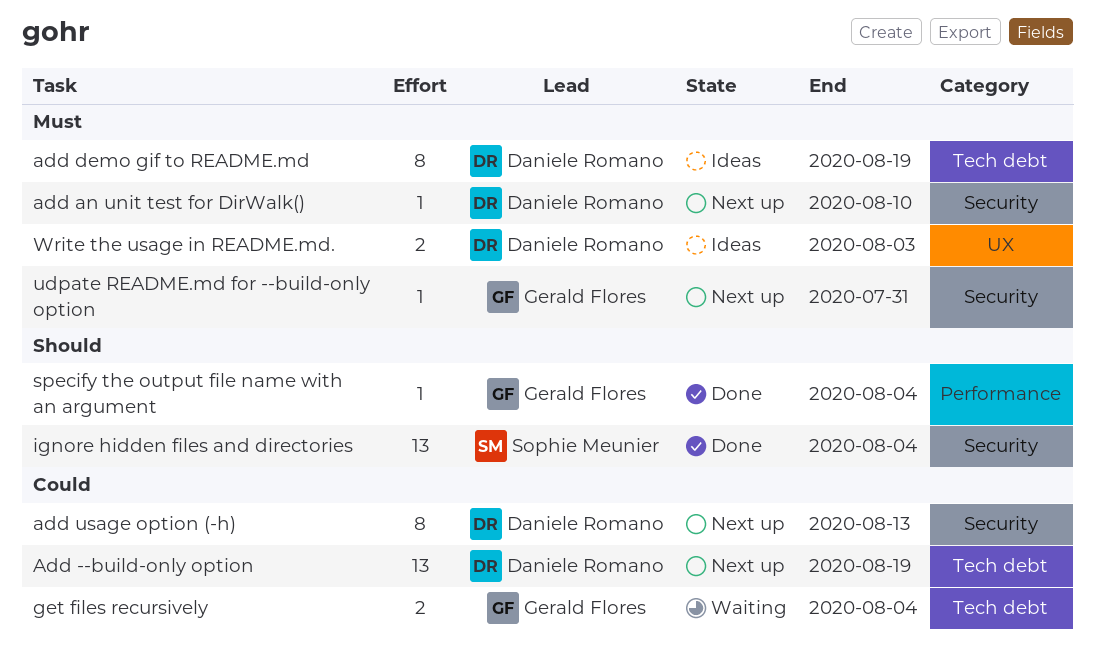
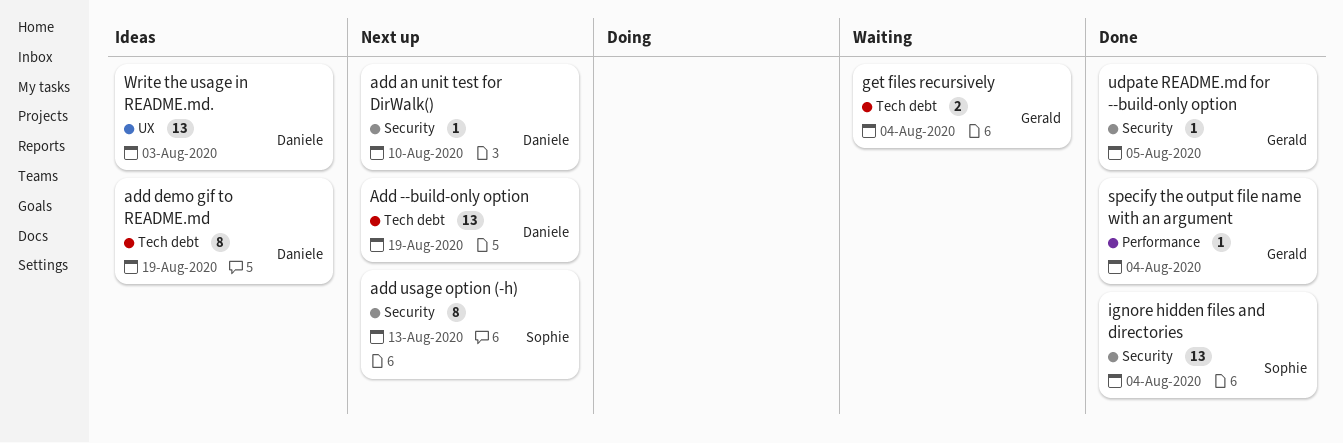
add usage option (-h), owner: Daniele Romano -> Sophie Meunier
udpate README.md for --build-only option, status: Next up -> Done
udpate README.md for --build-only option, due: Jul 31 -> Aug 5
Write the usage in README.md., estimate: 2 -> 13

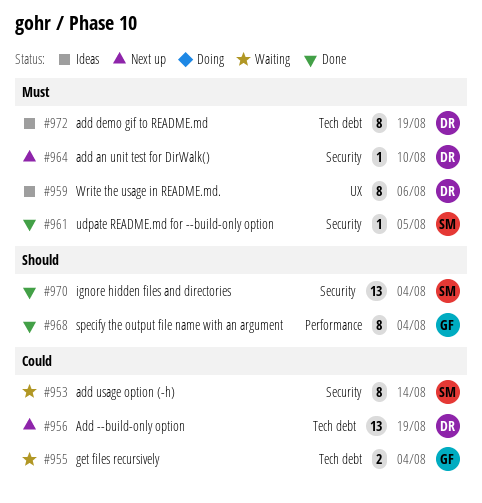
add usage option (-h), status: Next up -> Waiting
add usage option (-h), due: Aug 13 -> Aug 14
specify the output file name with an argument, estimate: 1 -> 8
udpate README.md for --build-only option, owner: Gerald -> Sophie
Write the usage in README.md., estimate: 13 -> 8
Write the usage in README.md., due: Aug 3 -> Aug 6

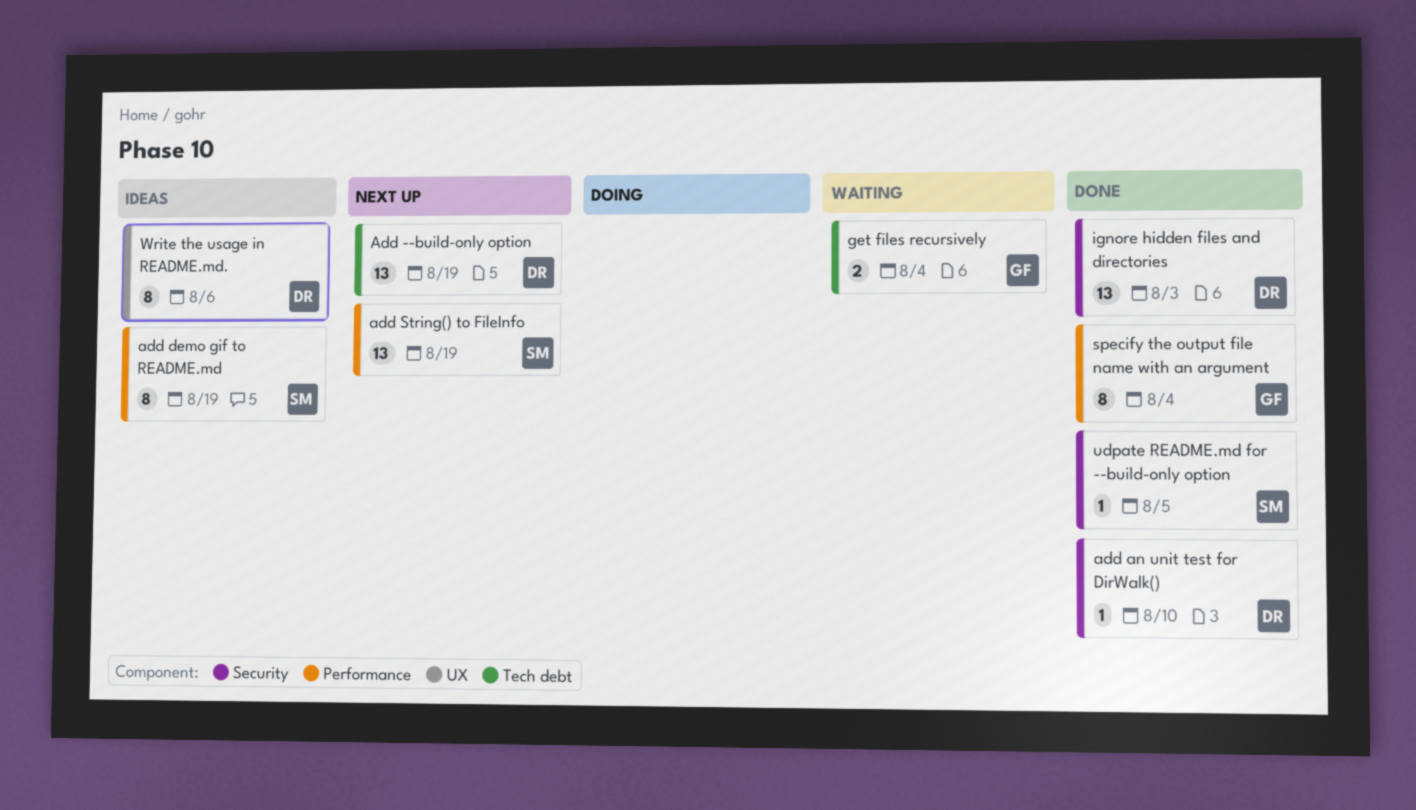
add an unit test for DirWalk(), status: Next up -> Done
add demo gif to README.md, owner: DR -> SM
add demo gif to README.md, label: Tech debt -> Performance
add String() to FileInfo: none -> present
add usage option (-h): present -> none
ignore hidden files and directories, owner: SM -> DR
ignore hidden files and directories, due: Aug 4 -> Aug 3

